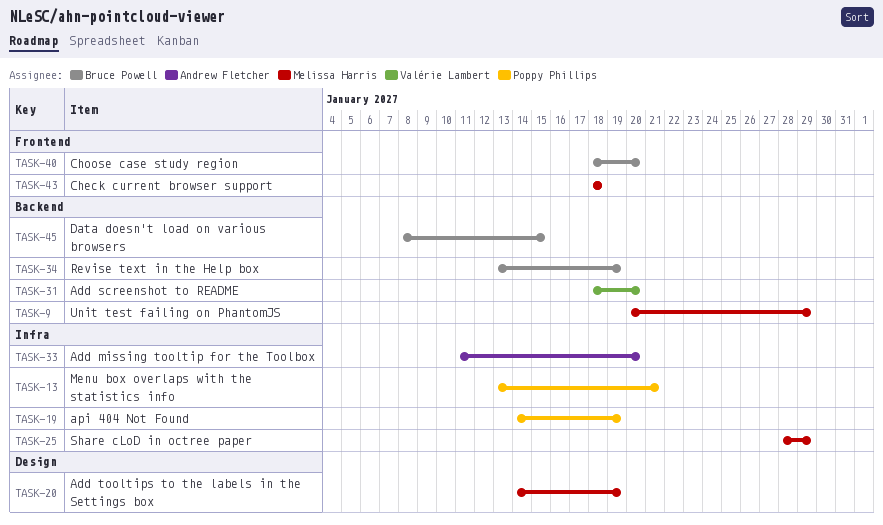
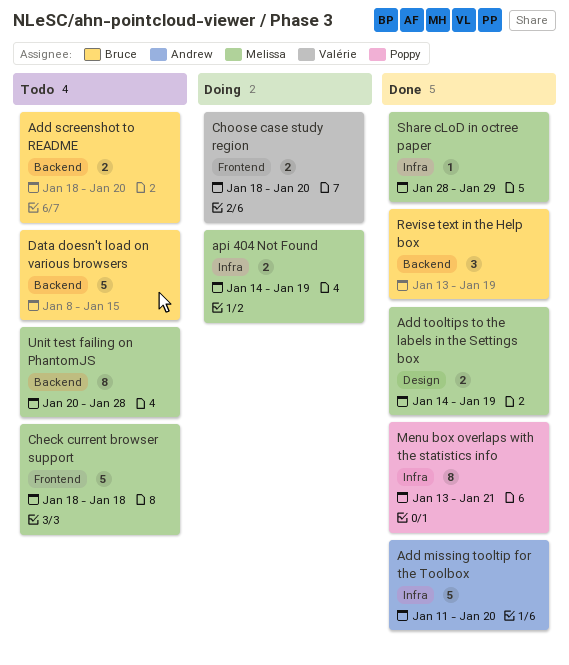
Add screenshot to README, owner: Valérie Lambert -> Bruce Powell
api 404 Not Found, owner: Poppy Phillips -> Melissa Harris
Choose case study region, owner: Bruce Powell -> Valérie Lambert
Unit test failing on PhantomJS, due: Jan 29 -> Jan 28

